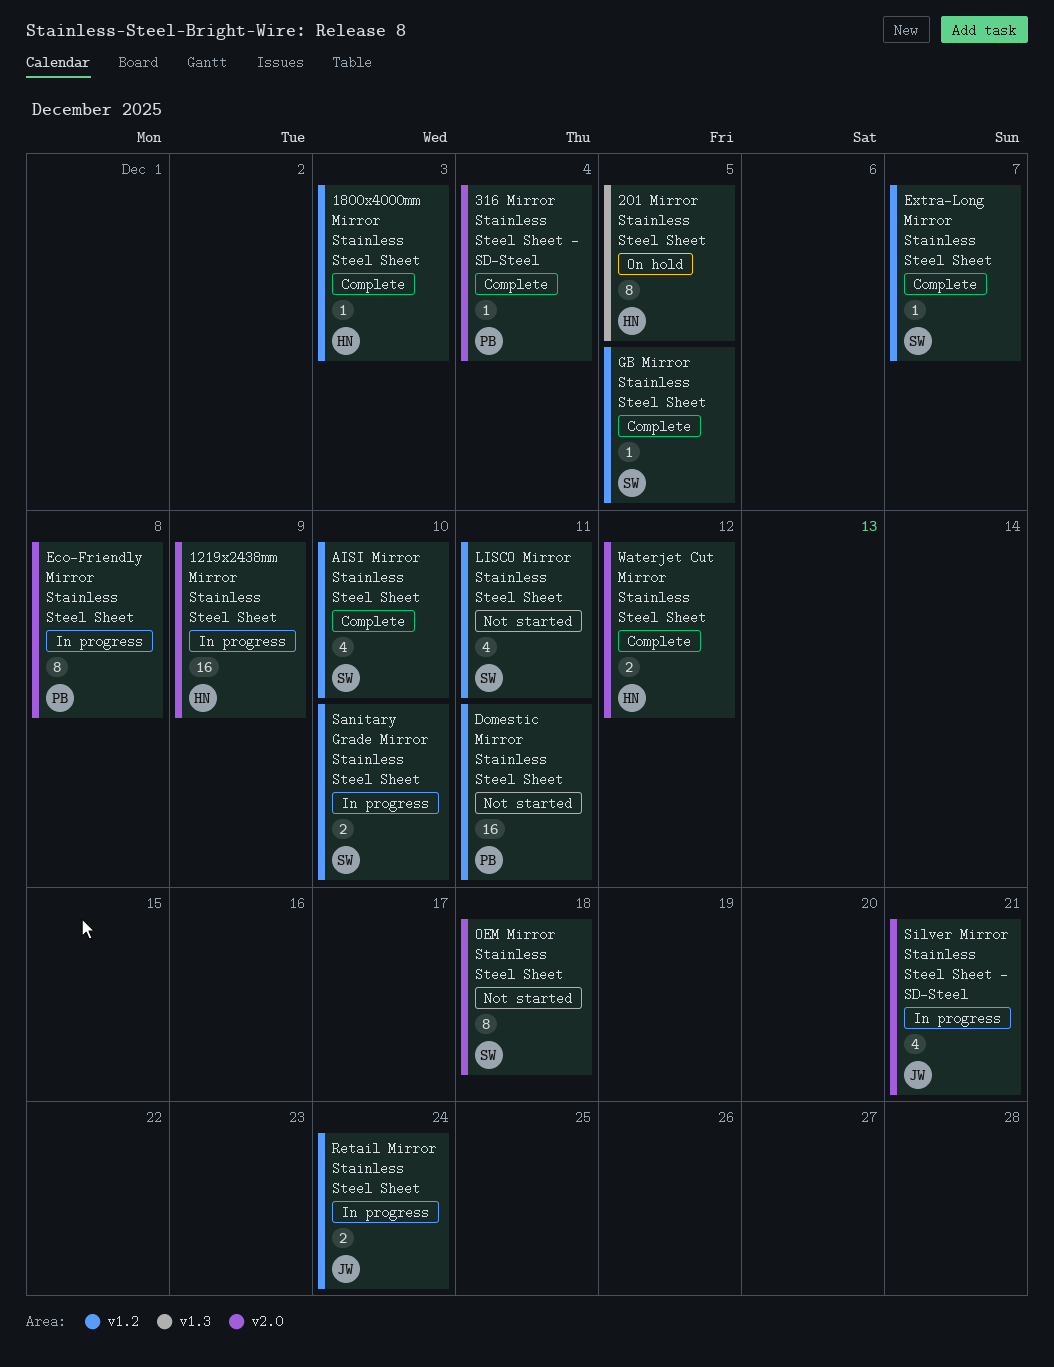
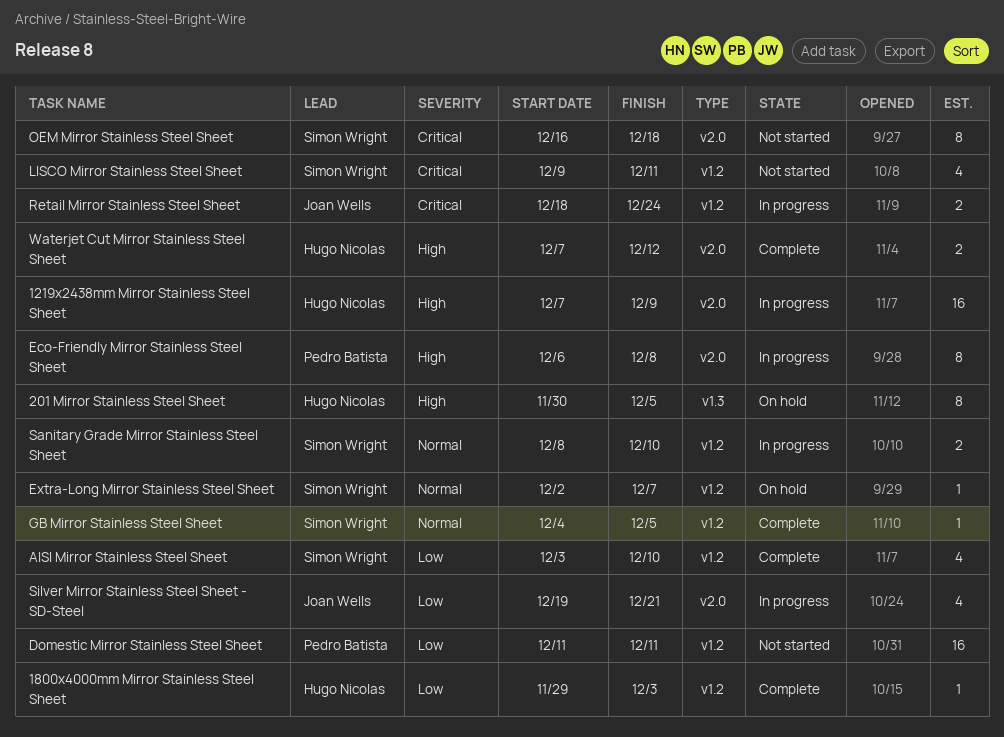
316 Mirror Stainless Steel Sheet - SD-Steel: present -> none
Extra-Long Mirror Stainless Steel Sheet, status: Complete -> On hold

